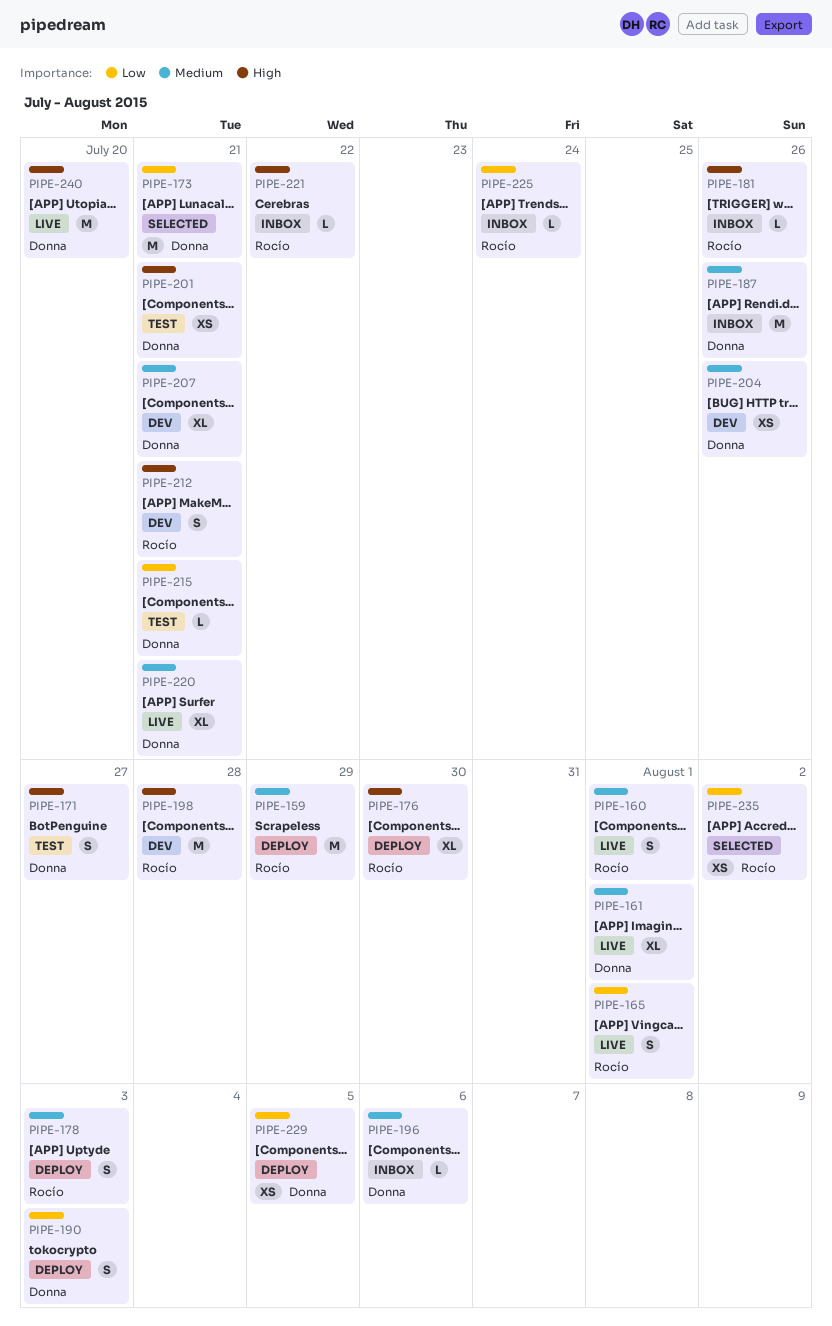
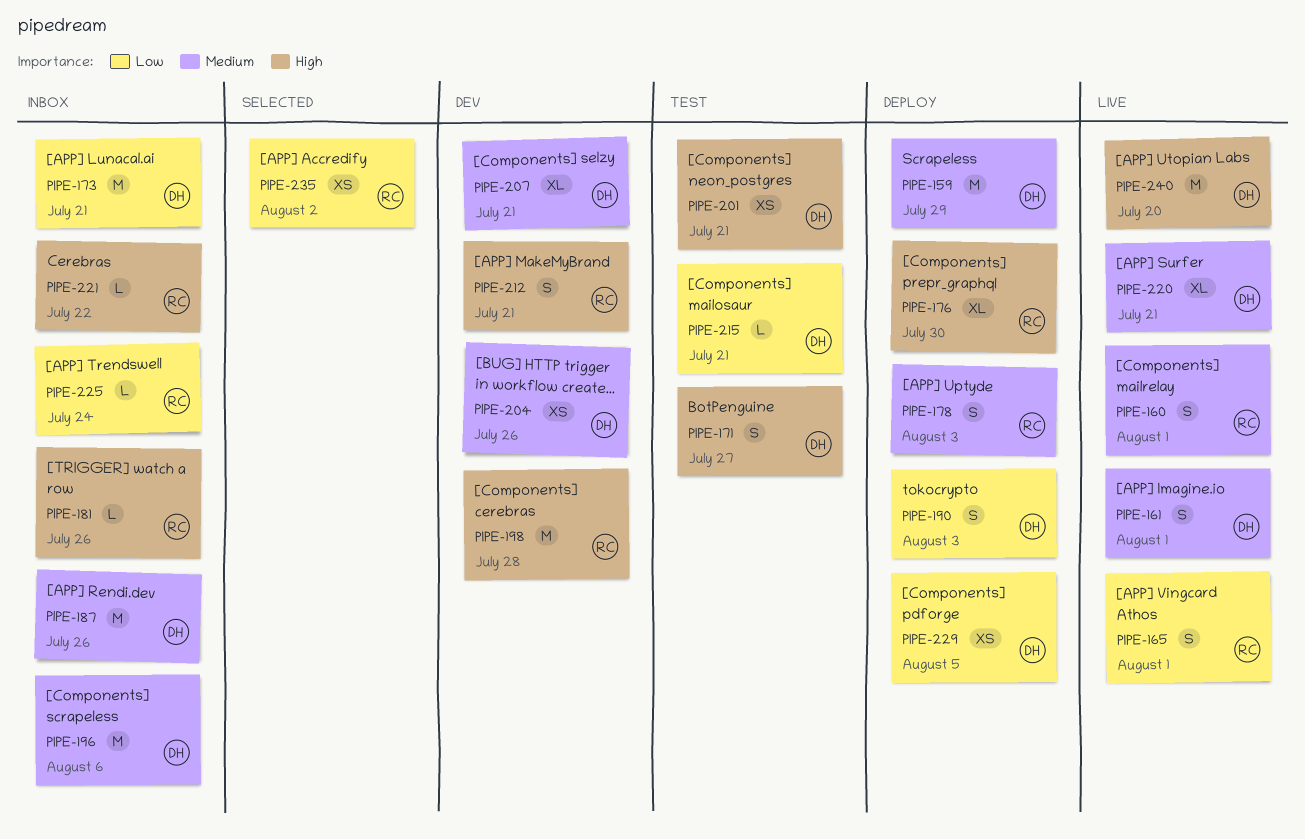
PIPE-159, owner: Rocío -> Donna
PIPE-161, estimate: XL -> S
PIPE-173, status: Selected -> Inbox
PIPE-196, estimate: L -> M

